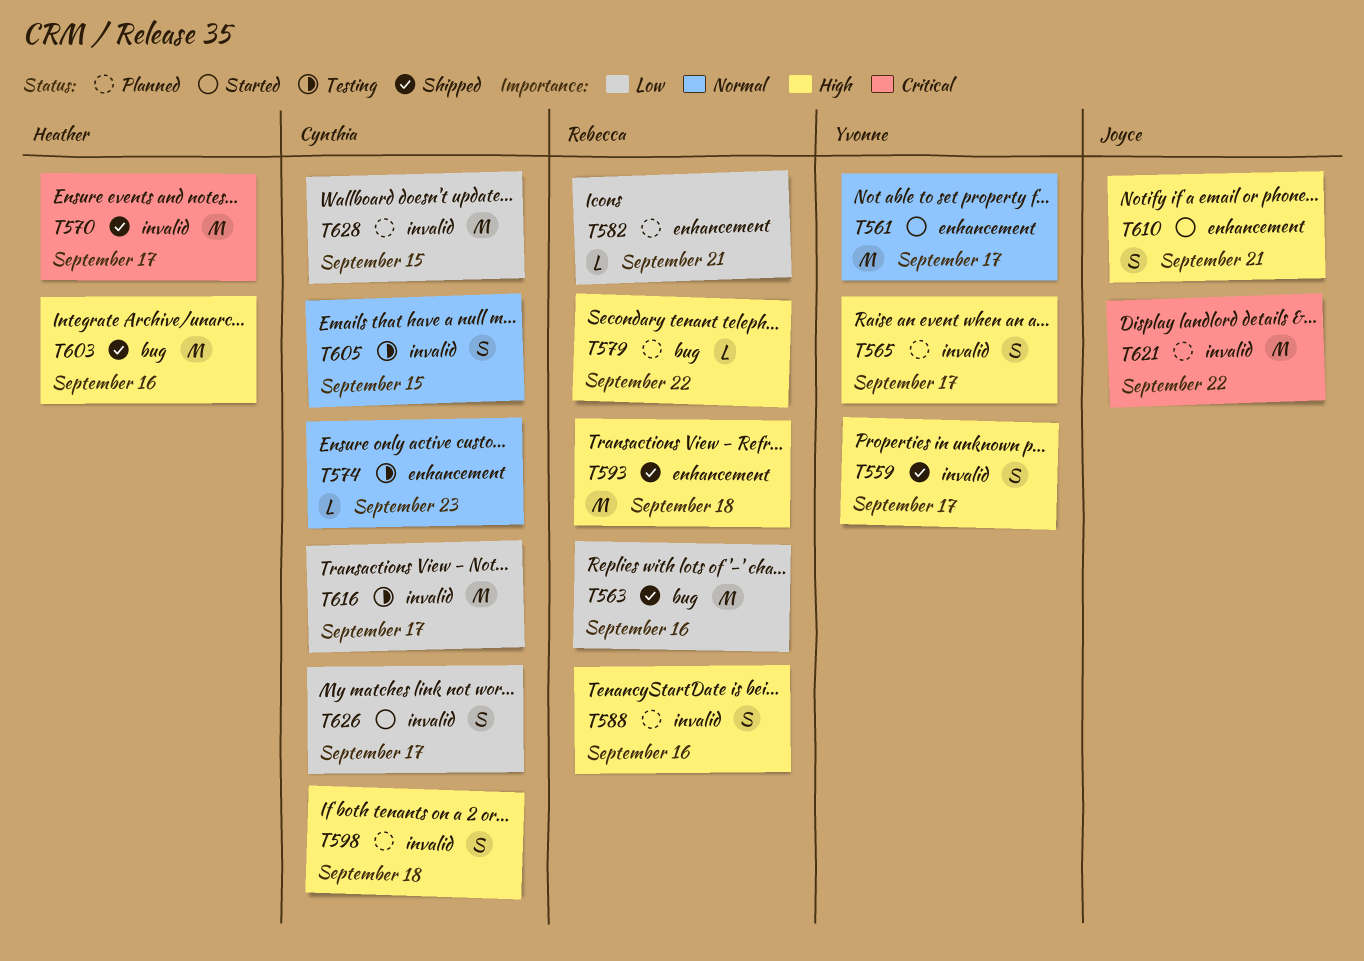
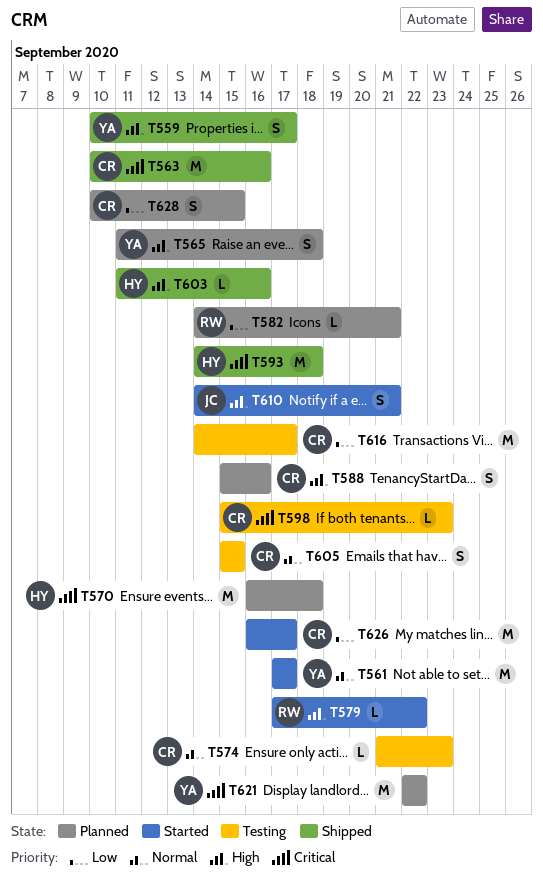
T563, owner: Rebecca -> Cynthia
T563, priority: Low -> Critical
T565, due: Sep 17 -> Sep 18
T570, status: Shipped -> Planned
T570, due: Sep 17 -> Sep 18
T579, status: Planned -> Started
T588, owner: Rebecca -> Cynthia
T593, owner: Rebecca -> Heather
T593, priority: High -> Critical
T598, status: Planned -> Testing
T598, priority: High -> Critical
T598, estimate: S -> L
T598, due: Sep 18 -> Sep 23
T603, estimate: M -> L
T621, owner: Joyce -> Yvonne
T626, estimate: S -> M
T628, estimate: M -> S

